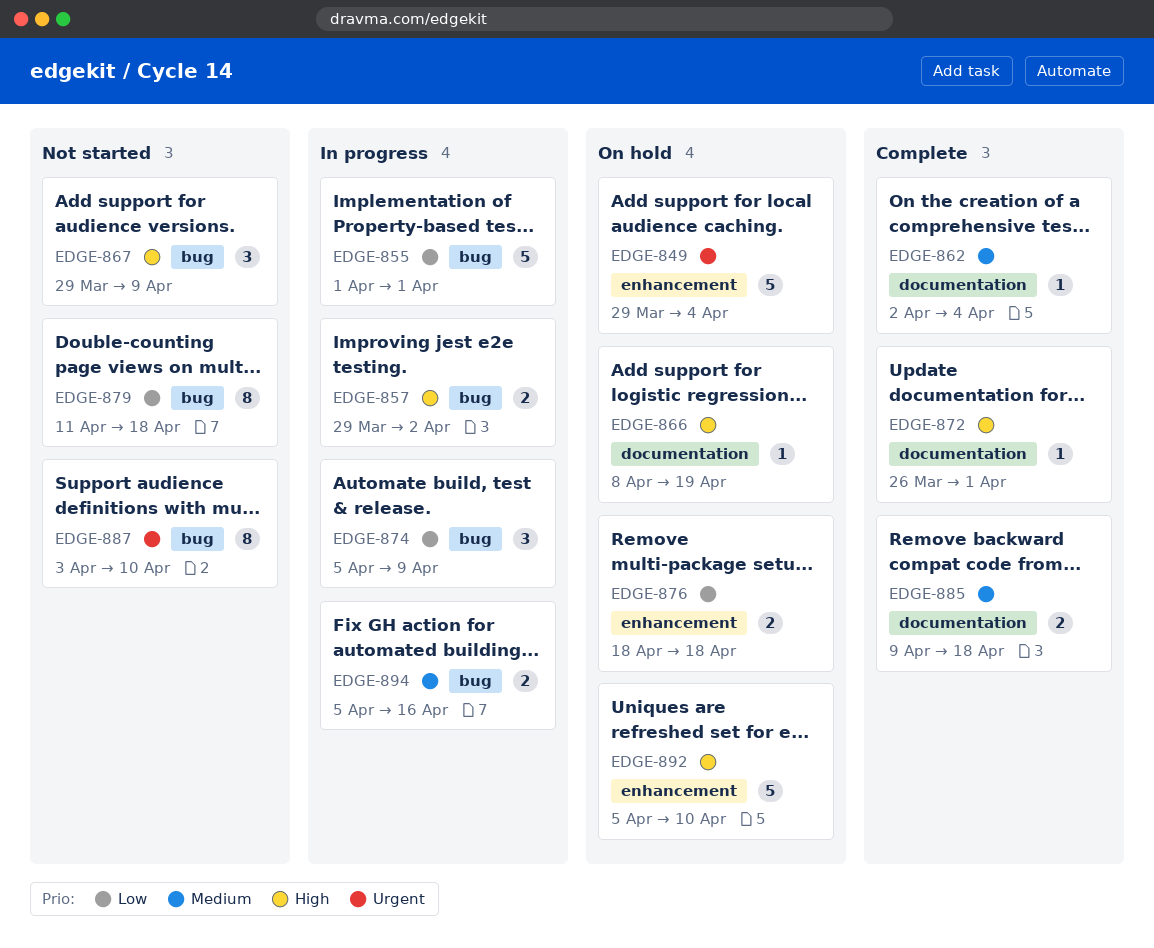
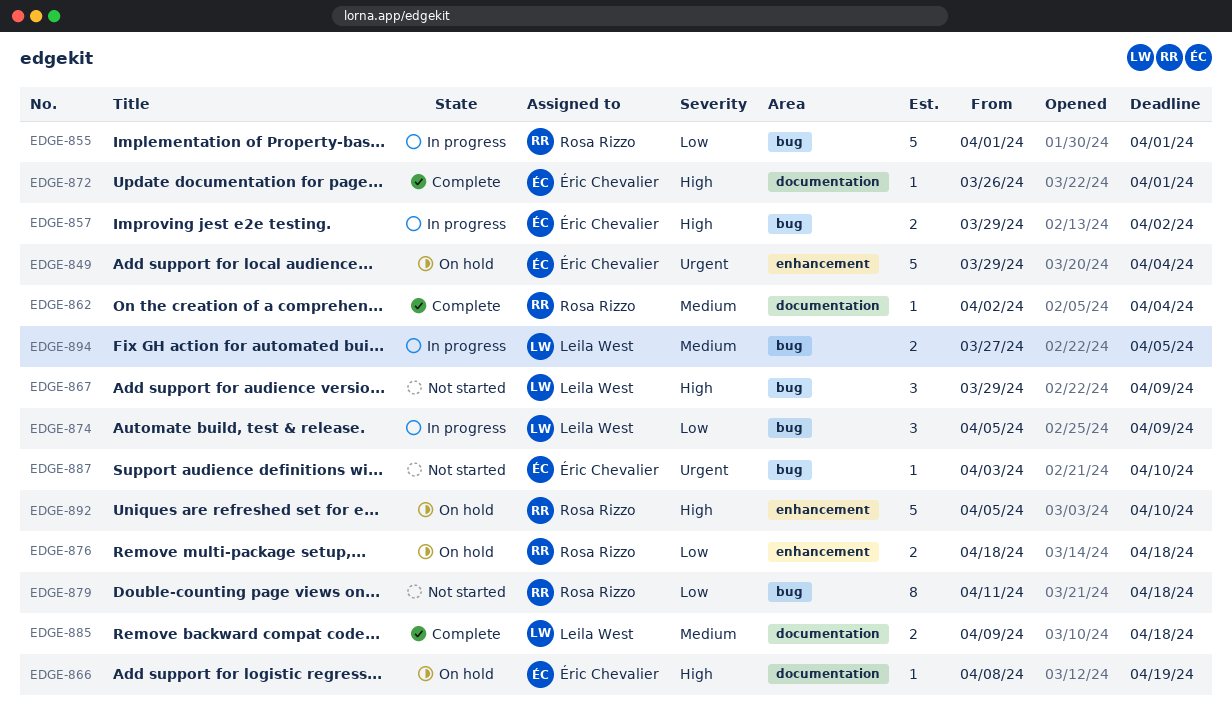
EDGE-887, estimate: 8 -> 1
EDGE-894, start: Apr 5 -> Mar 27
EDGE-894, due: Apr 16 -> Apr 5

